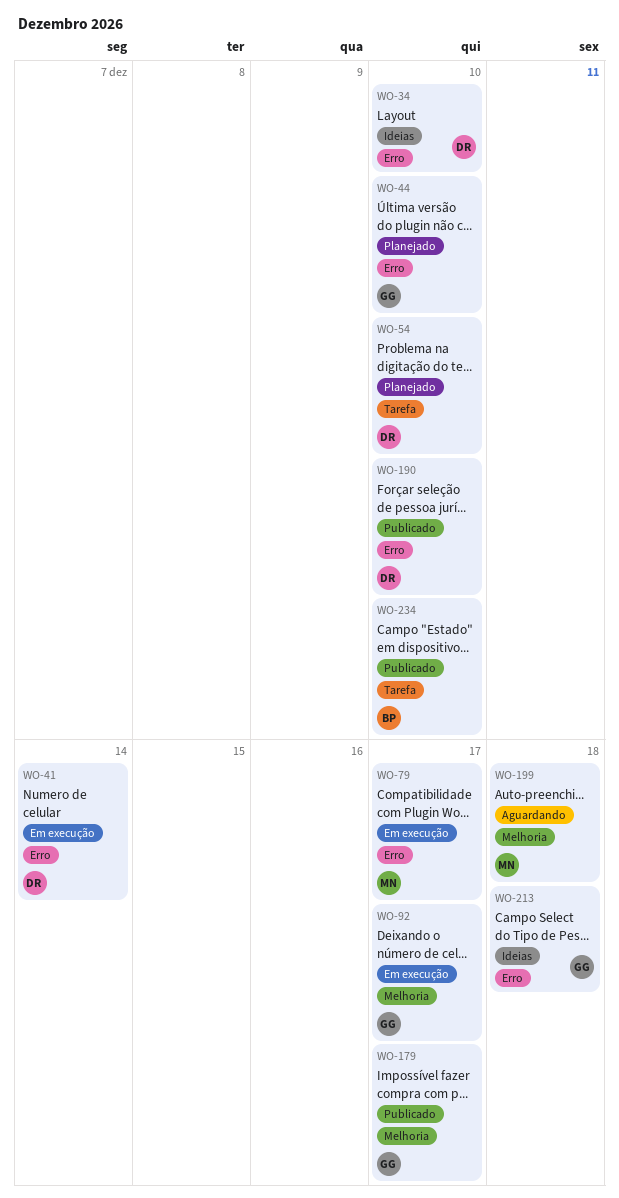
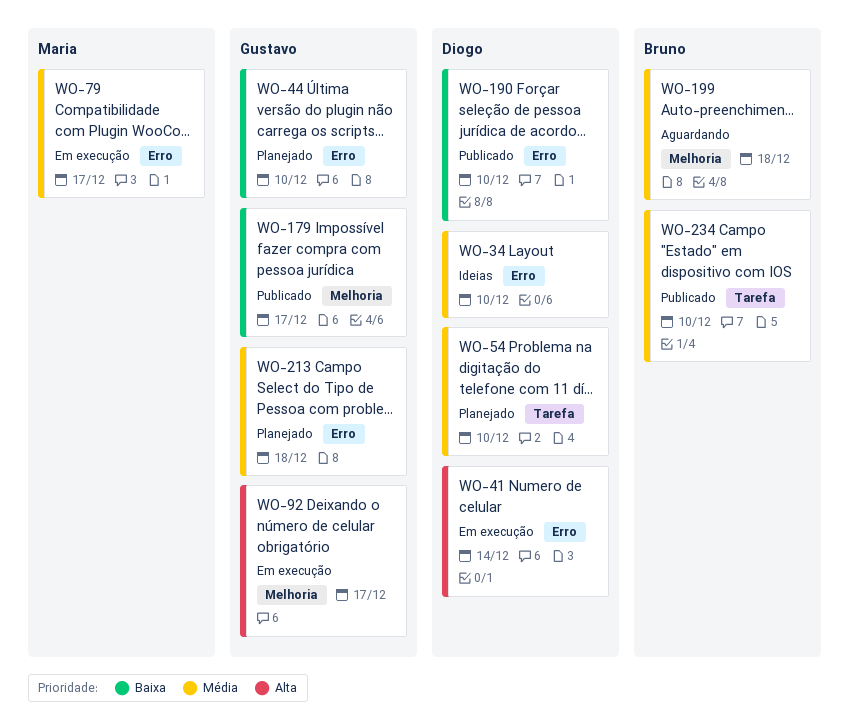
WO-199, owner: Maria -> Bruno
WO-213, status: Ideias -> Planejado

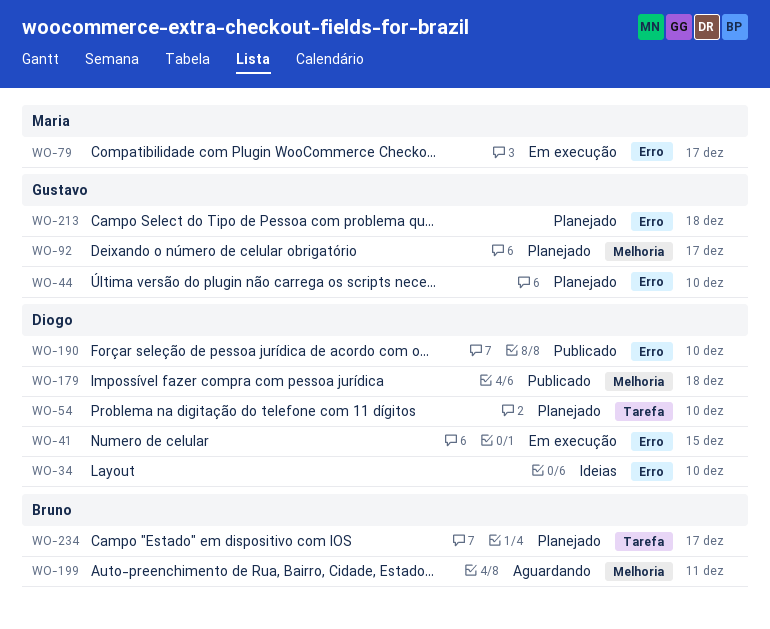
WO-41, due: Dec 14 -> Dec 15
WO-92, status: Em execução -> Planejado
WO-179, owner: Gustavo -> Diogo
WO-179, due: Dec 17 -> Dec 18
WO-199, due: Dec 18 -> Dec 11
WO-234, status: Publicado -> Planejado
WO-234, due: Dec 10 -> Dec 17

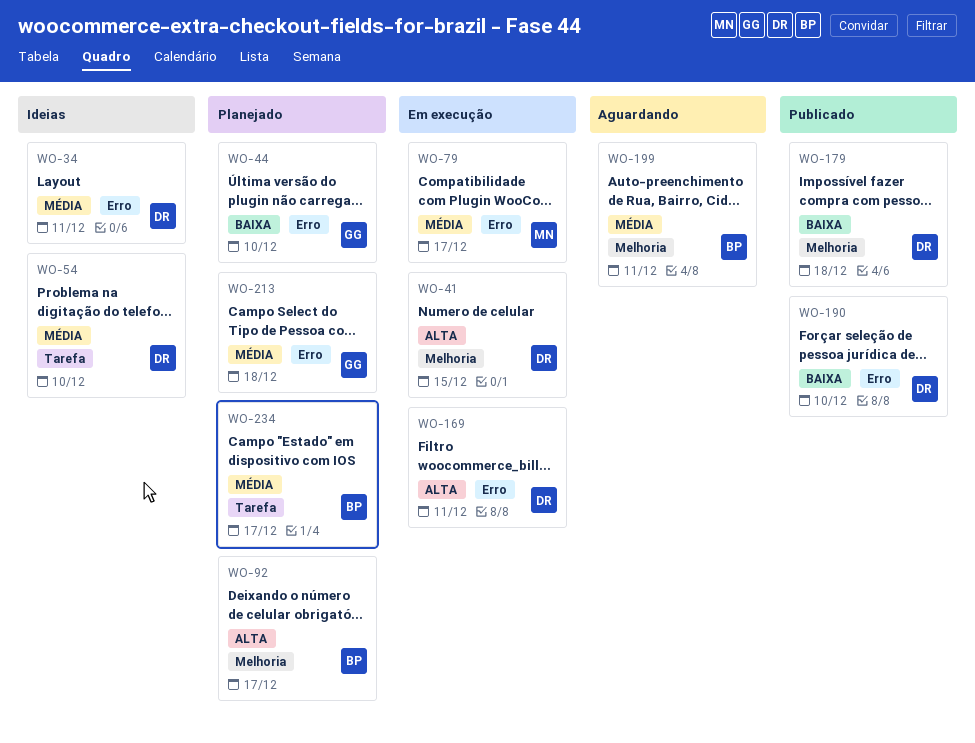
WO-34, due: Dec 10 -> Dec 11
WO-41, label: Erro -> Melhoria
WO-54, status: Planejado -> Ideias
WO-92, owner: Gustavo -> Bruno
WO-169: none -> present

